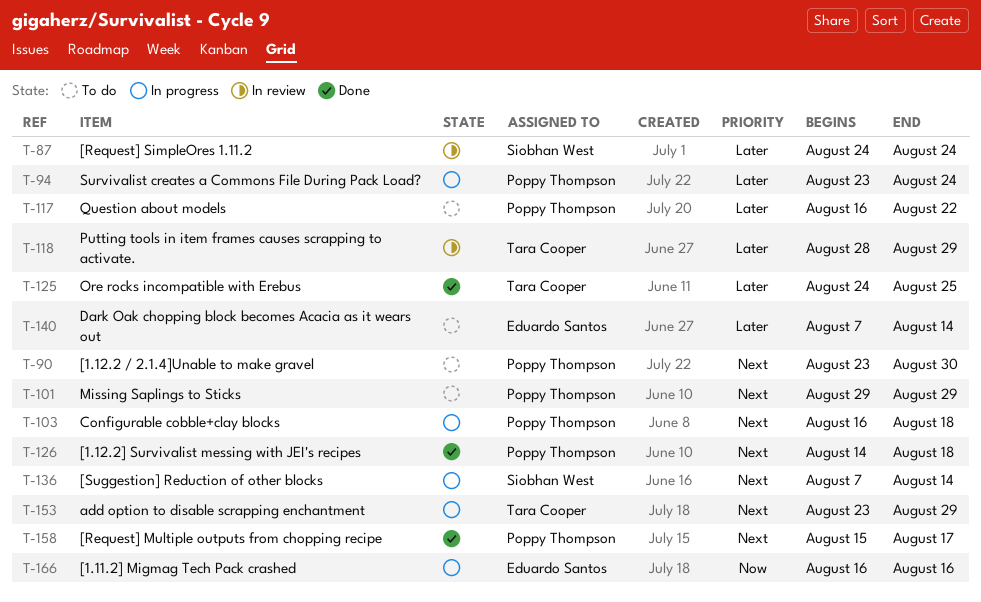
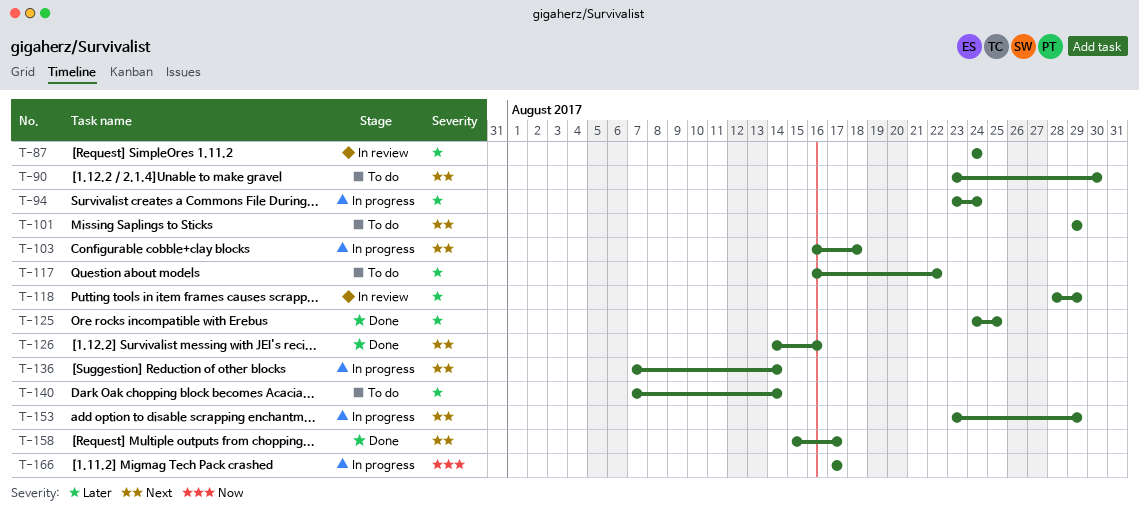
T-126, due: Aug 18 -> Aug 16
T-166, start: Aug 16 -> Aug 17
T-166, due: Aug 16 -> Aug 17

